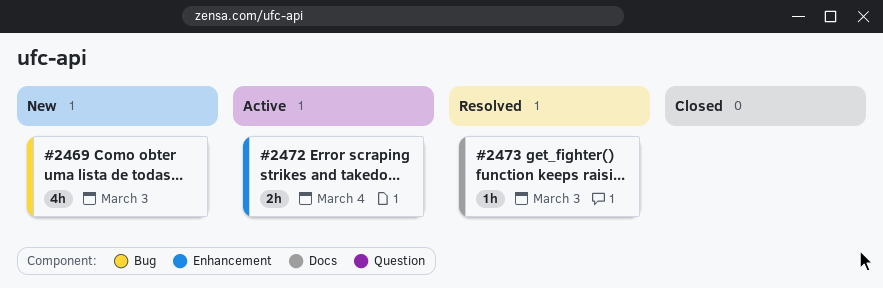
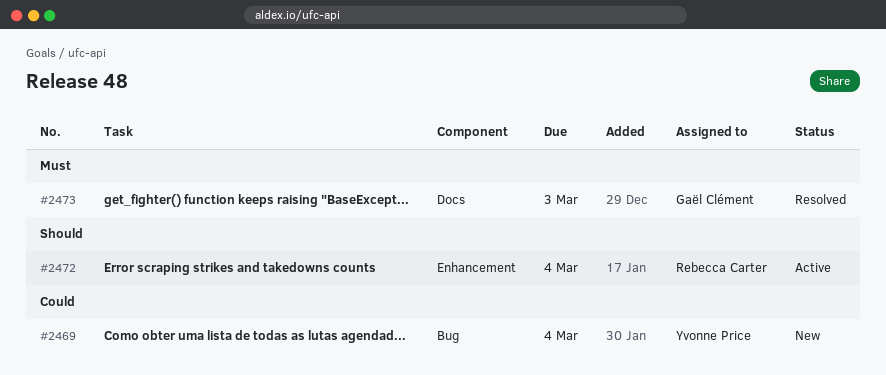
#2469, due: Mar 3 -> Mar 4

